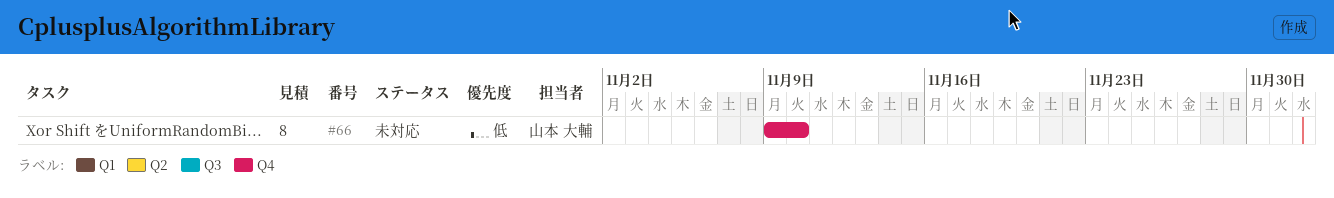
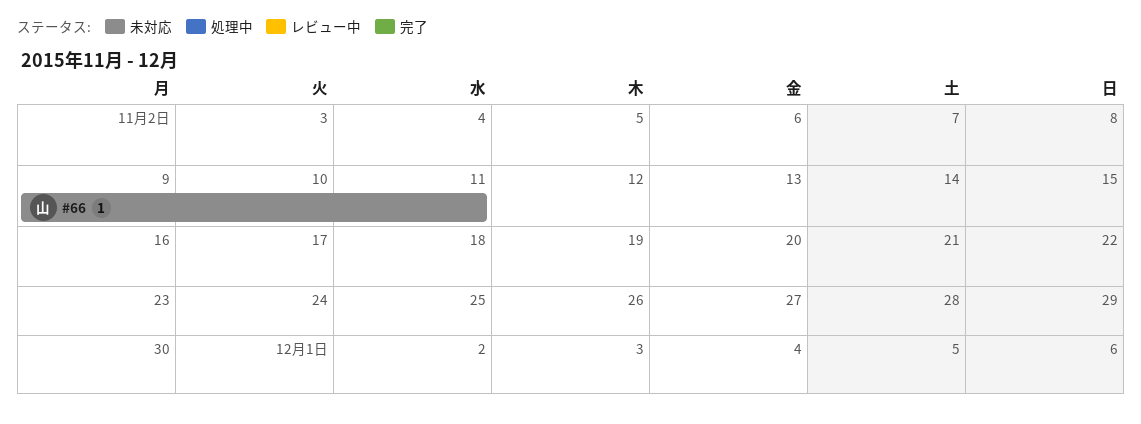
#66, estimate: 8 -> 1
#66, due: Nov 10 -> Nov 11

